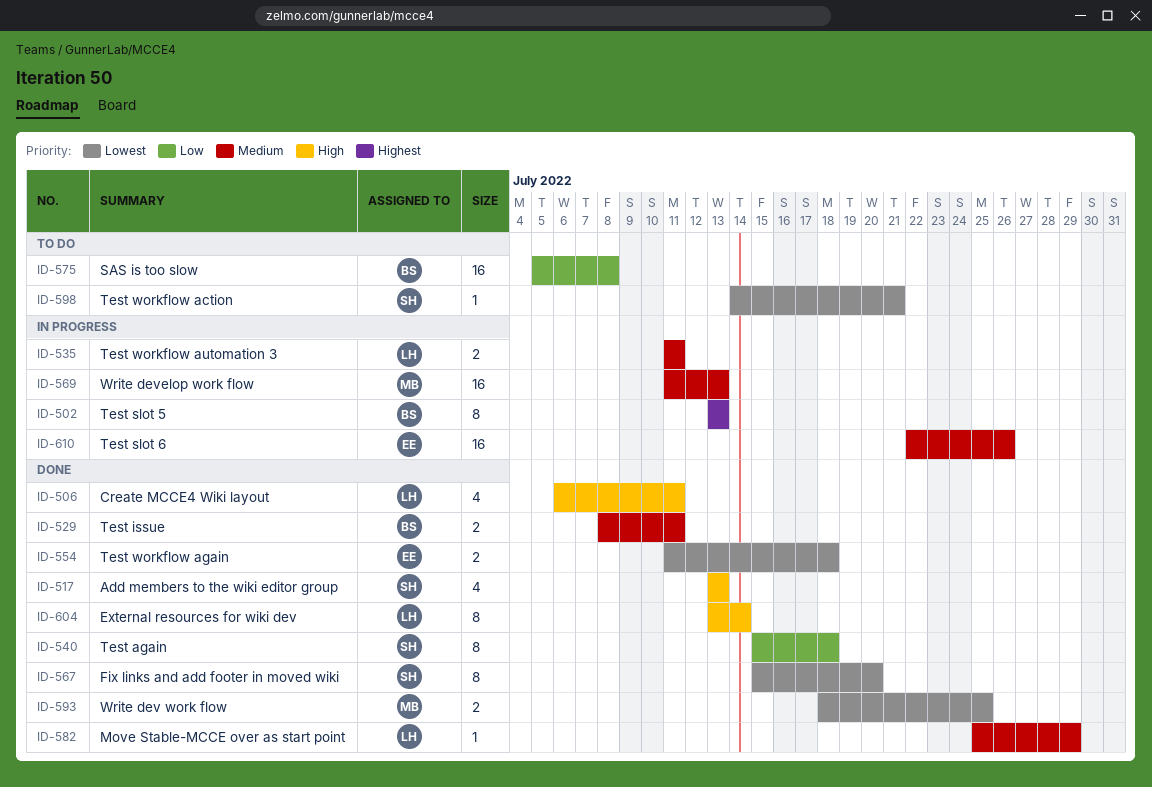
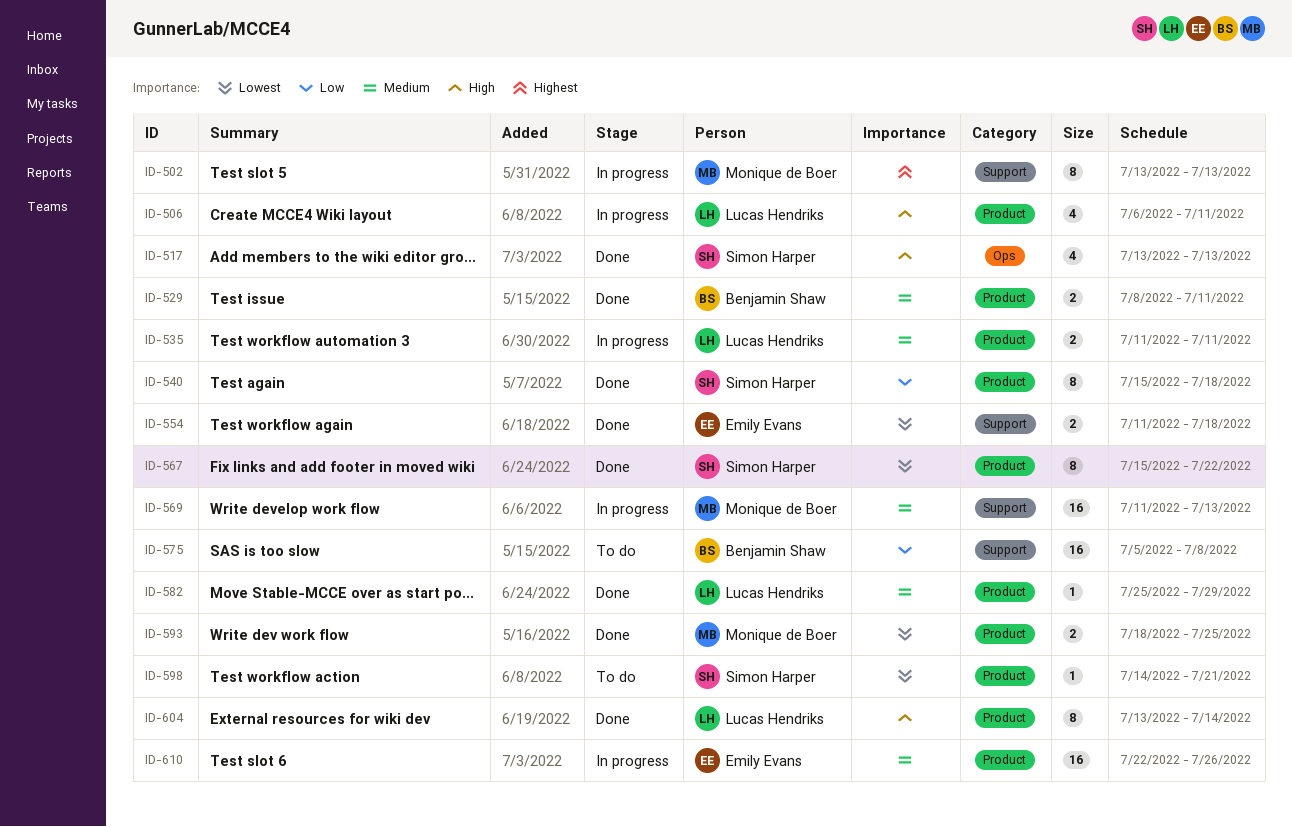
ID-502, owner: Benjamin Shaw -> Monique de Boer
ID-506, status: Done -> In progress
ID-567, due: Jul 20 -> Jul 22

